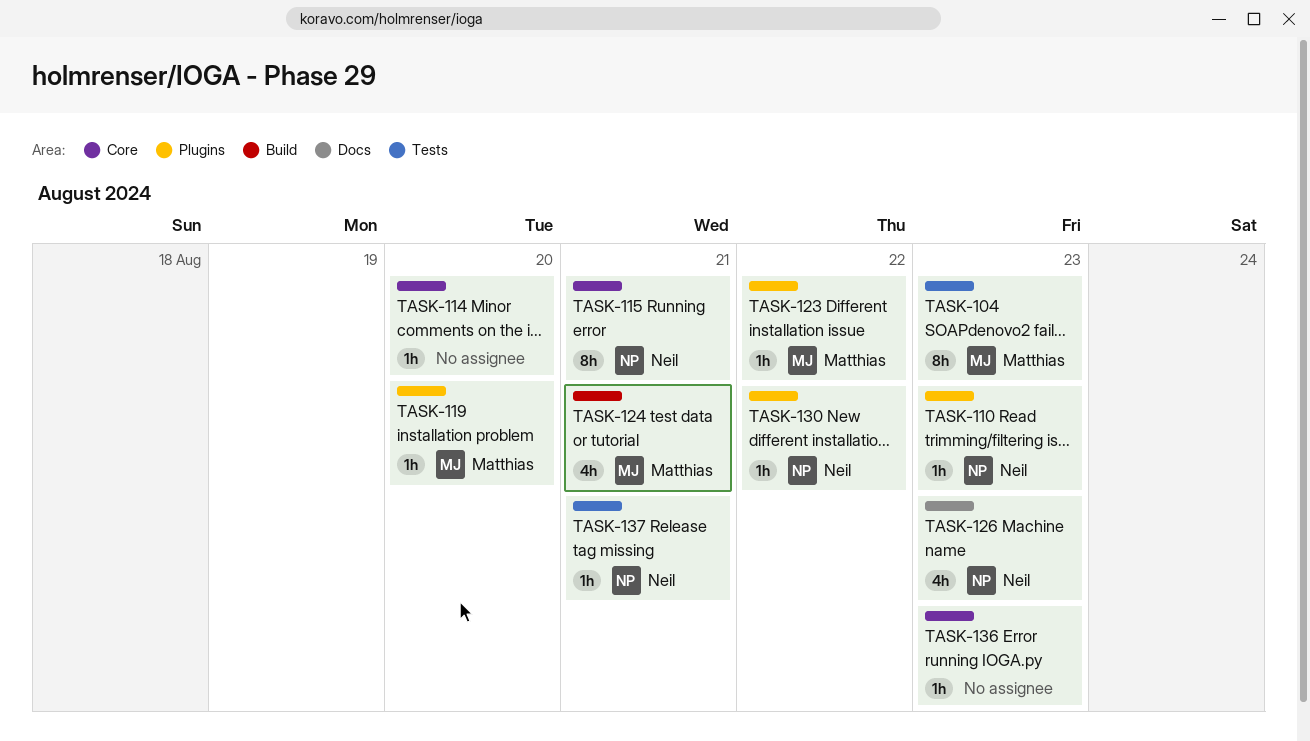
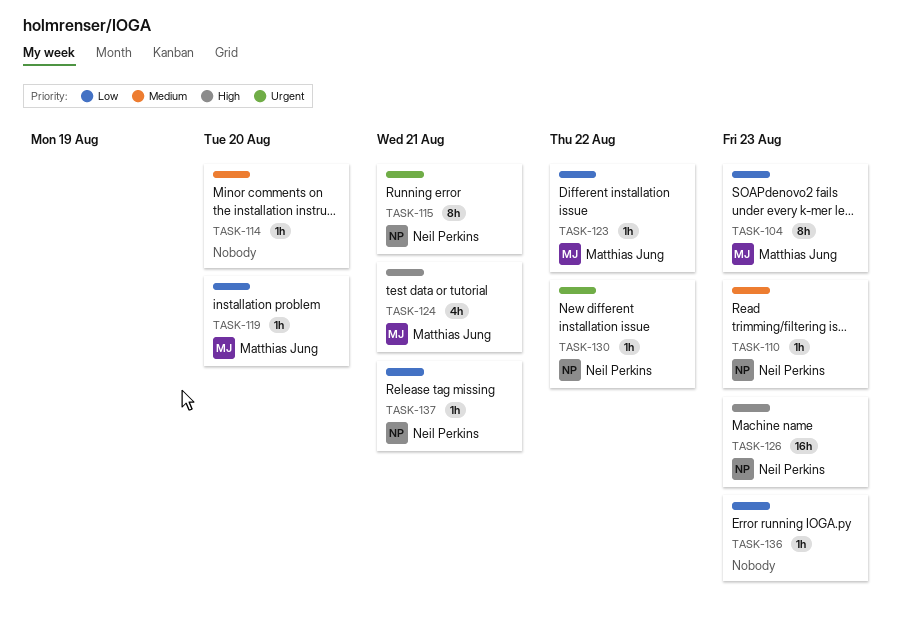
TASK-126, estimate: 4h -> 16h

